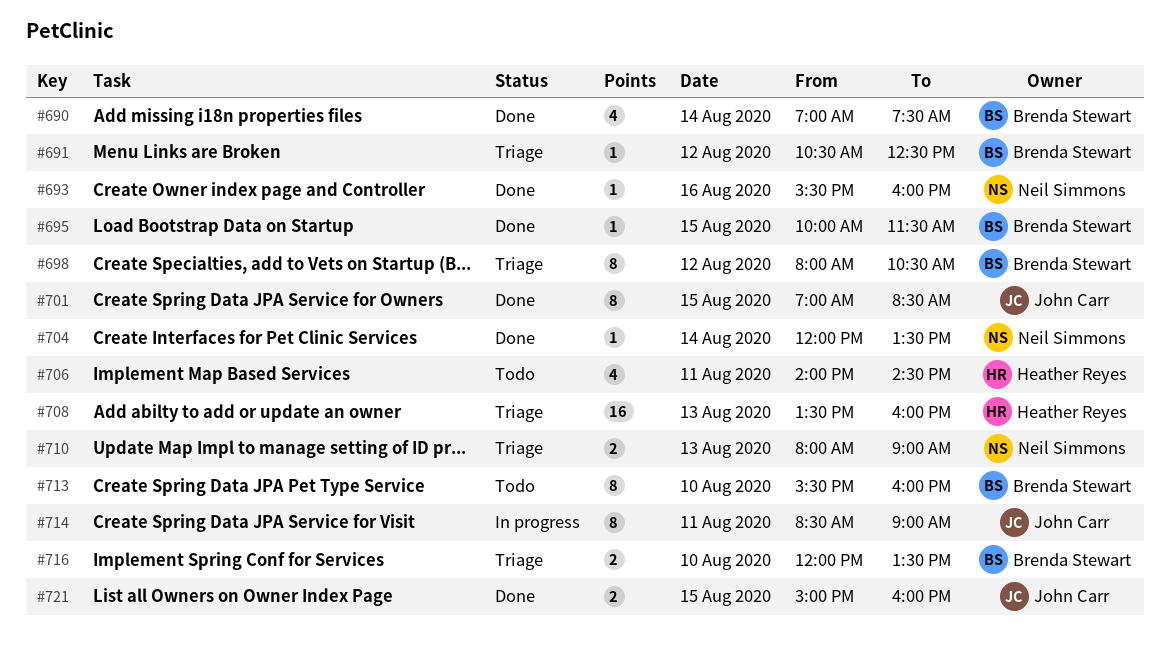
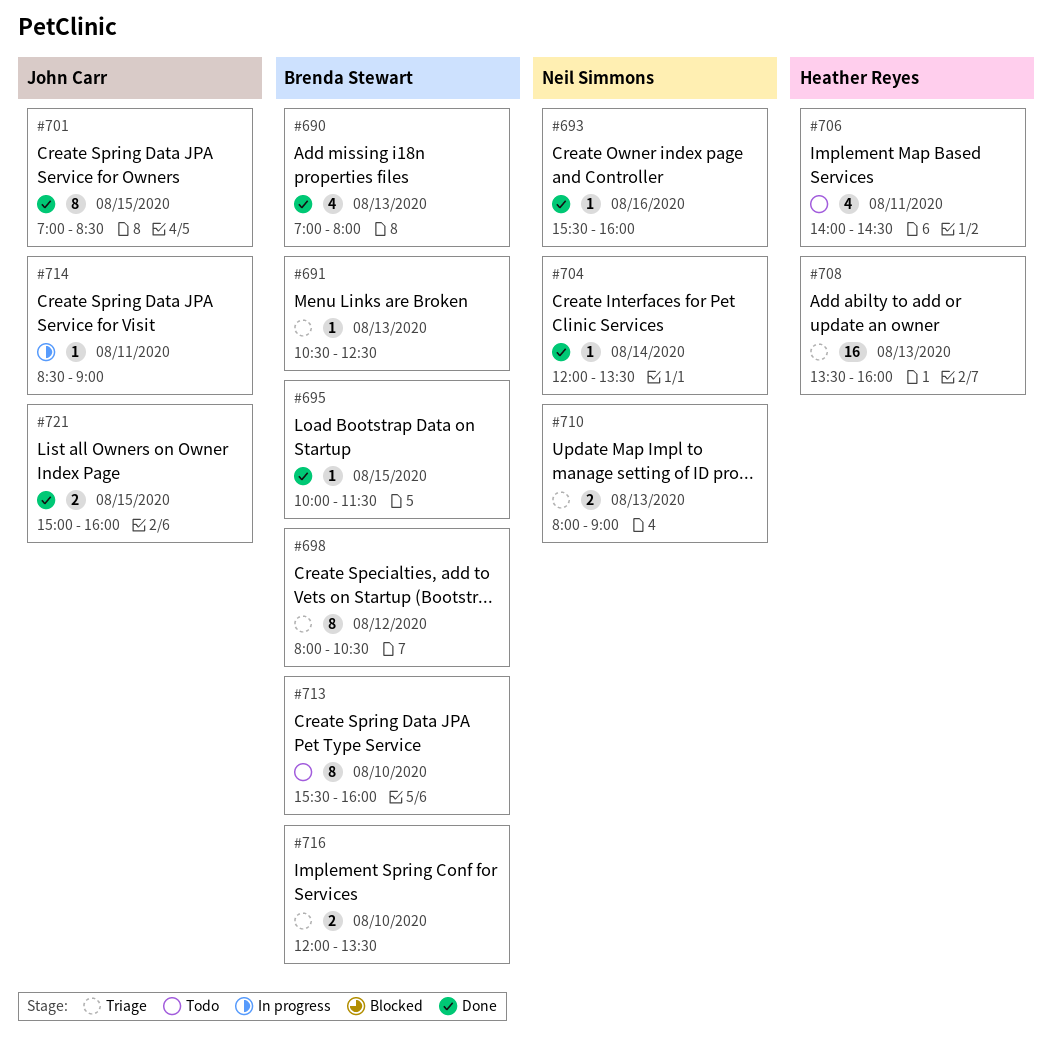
#690, day: Aug 14 -> Aug 13
#690, ends: 07:30 -> 08:00
#691, day: Aug 12 -> Aug 13
#714, estimate: 8 -> 1

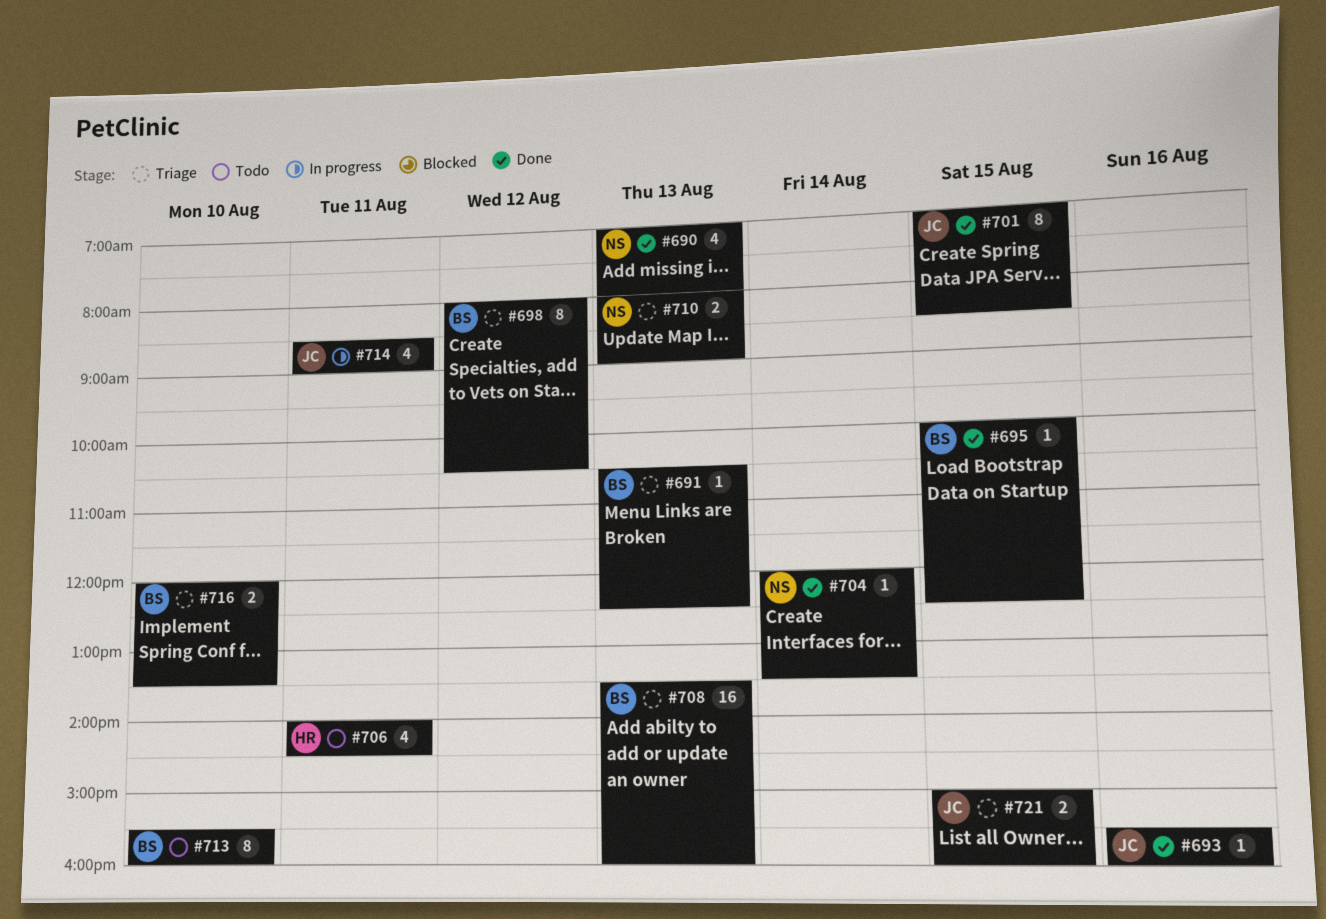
#690, owner: Brenda Stewart -> Neil Simmons
#693, owner: Neil Simmons -> John Carr
#695, ends: 11:30 -> 12:30
#708, owner: Heather Reyes -> Brenda Stewart
#714, estimate: 1 -> 4
#721, status: Done -> Triage

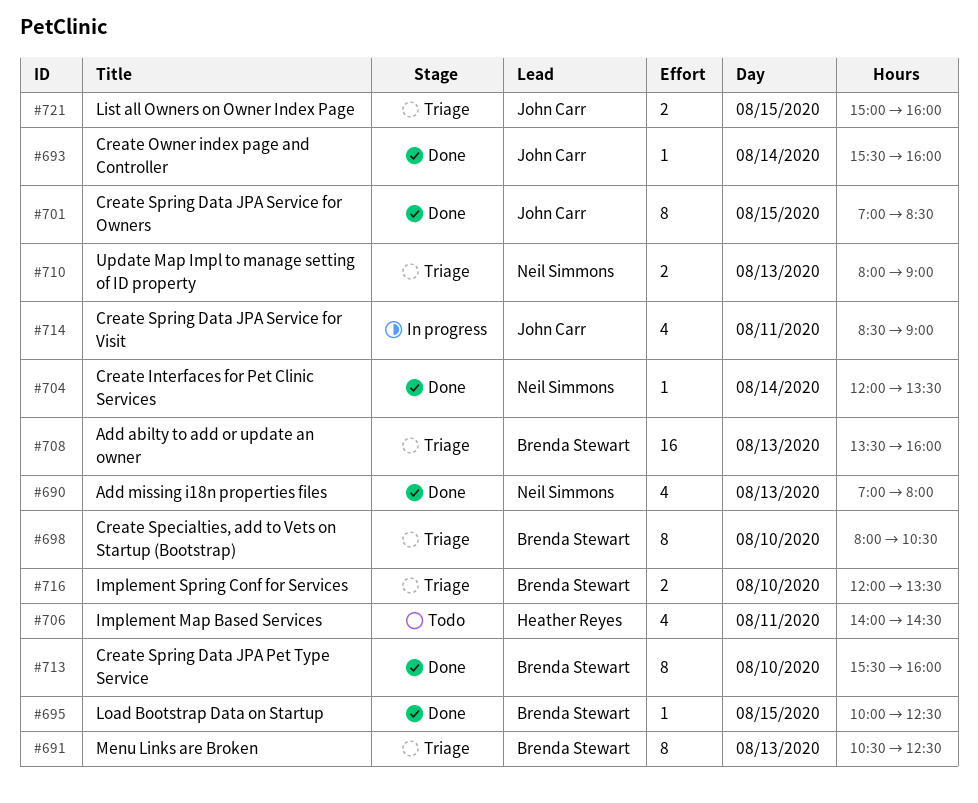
#691, estimate: 1 -> 8
#693, day: Aug 16 -> Aug 14
#698, day: Aug 12 -> Aug 10
#713, status: Todo -> Done

